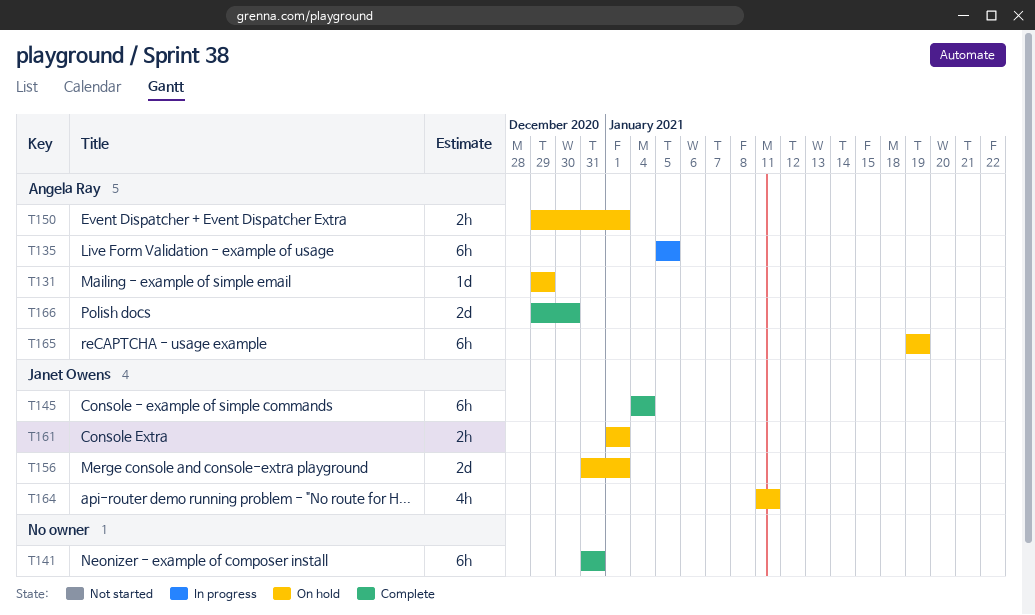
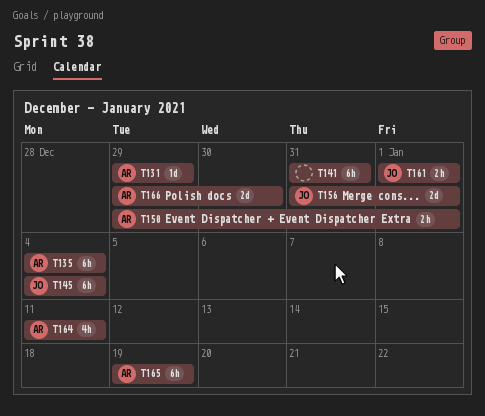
T135, start: Jan 5 -> Jan 4
T135, due: Jan 5 -> Jan 4
T164, owner: Janet Owens -> Angela Ray

